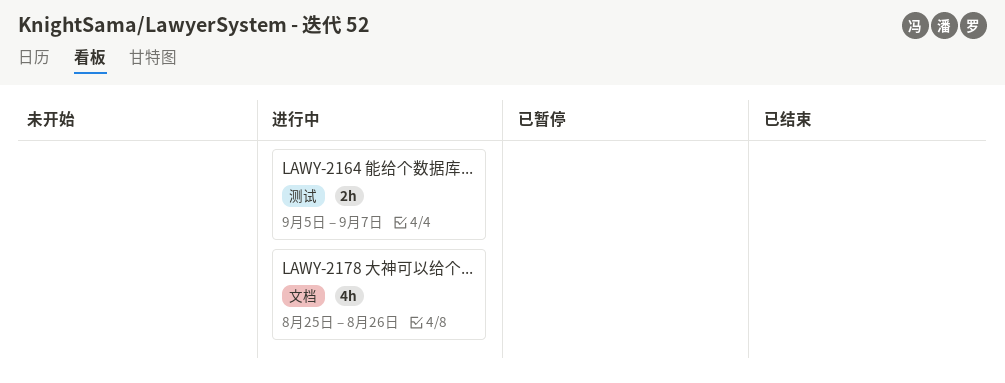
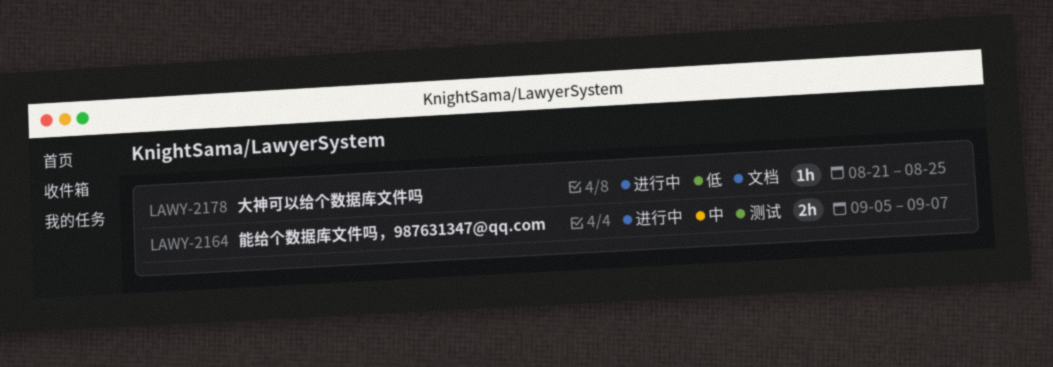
LAWY-2178, estimate: 4h -> 1h
LAWY-2178, start: Aug 25 -> Aug 21
LAWY-2178, due: Aug 26 -> Aug 25

